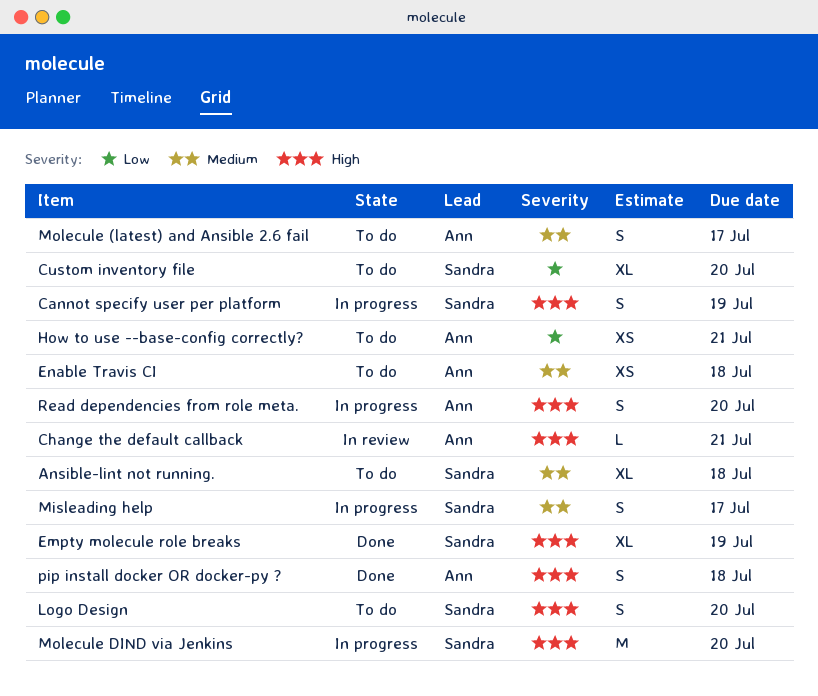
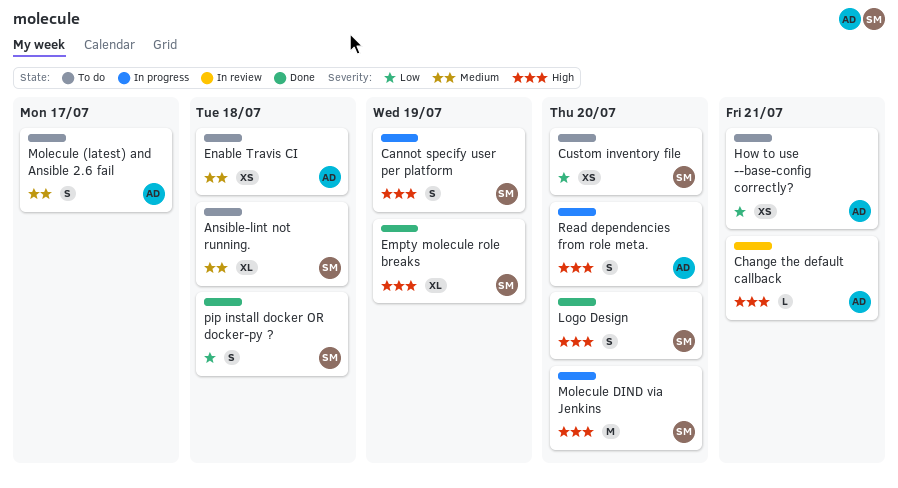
Custom inventory file, estimate: XL -> XS
Logo Design, status: To do -> Done
Misleading help: present -> none
pip install docker OR docker-py ?, owner: Ann -> Sandra
pip install docker OR docker-py ?, priority: High -> Low

